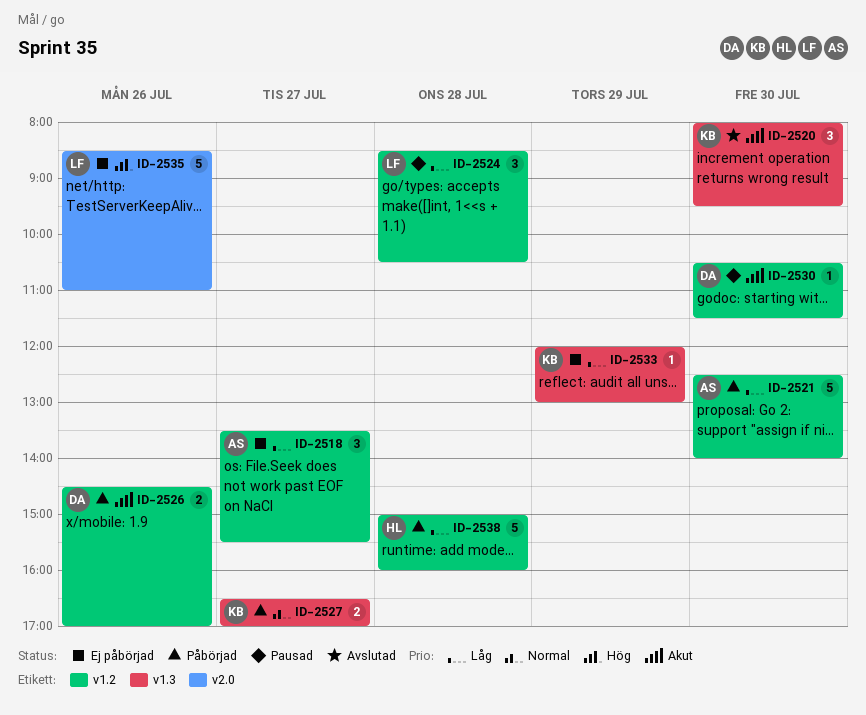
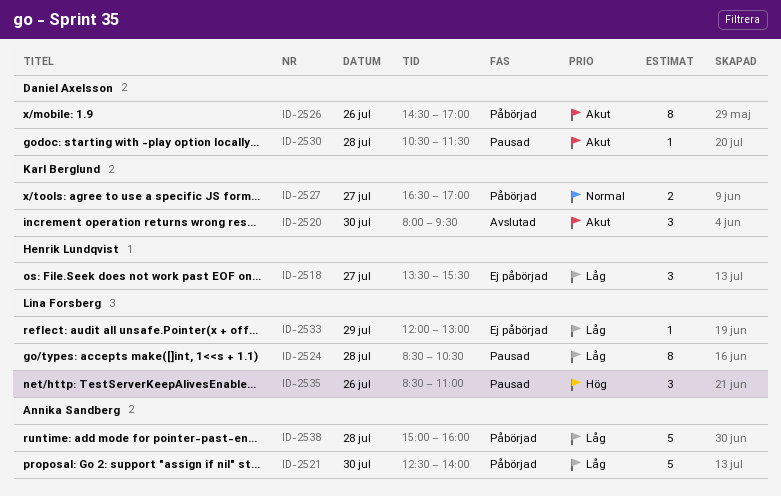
ID-2518, owner: Annika Sandberg -> Henrik Lundqvist
ID-2524, estimate: 3 -> 8
ID-2526, estimate: 2 -> 8
ID-2530, day: Jul 30 -> Jul 28
ID-2533, owner: Karl Berglund -> Lina Forsberg
ID-2535, status: Ej påbörjad -> Pausad
ID-2535, estimate: 5 -> 3
ID-2538, owner: Henrik Lundqvist -> Annika Sandberg

